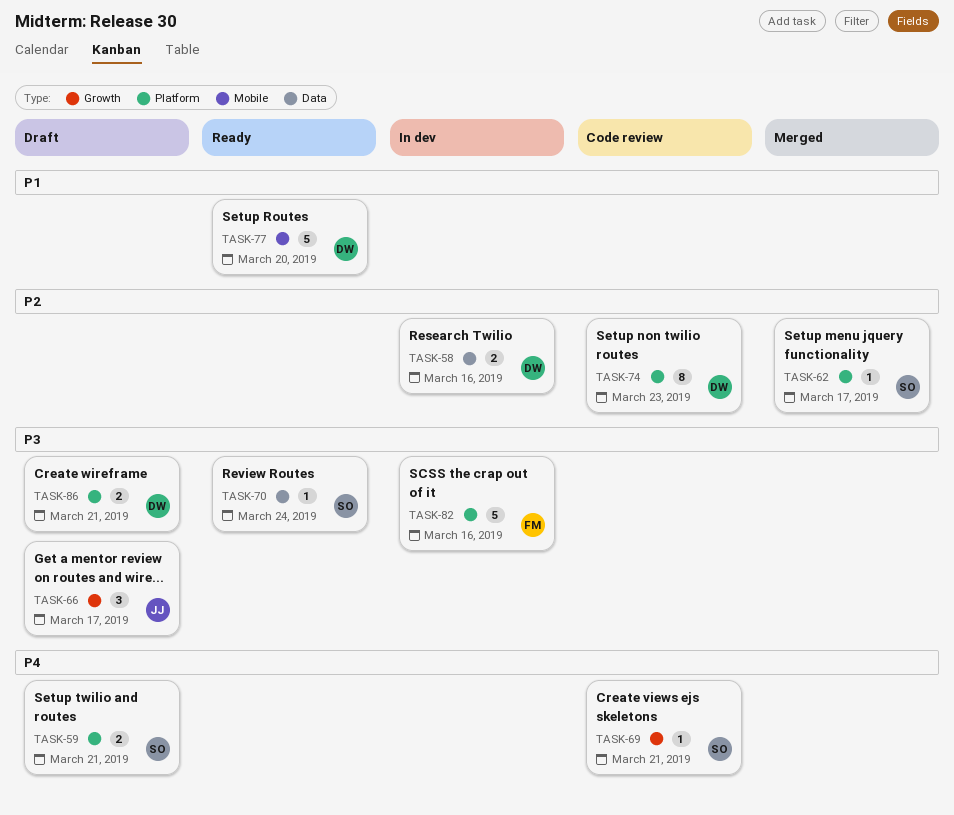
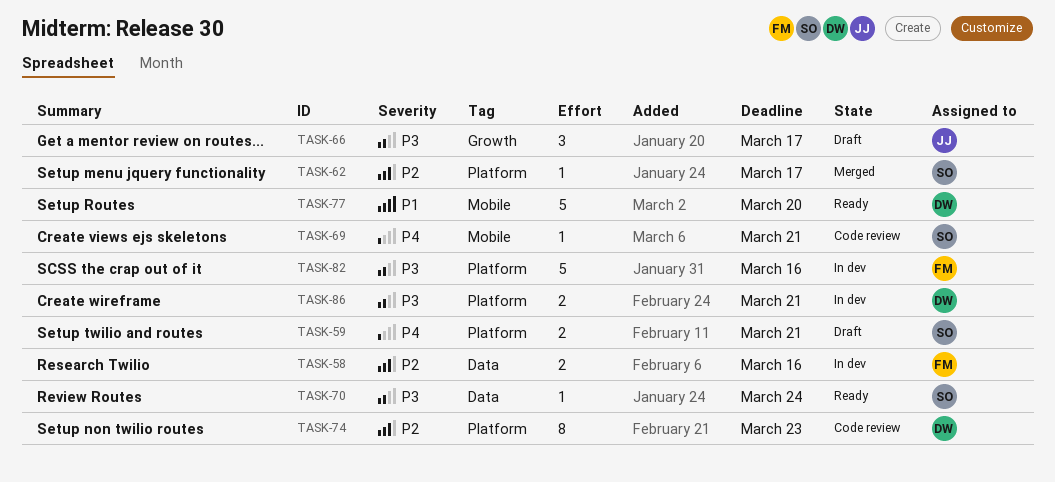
TASK-58, owner: DW -> FM
TASK-69, label: Growth -> Mobile
TASK-86, status: Draft -> In dev

